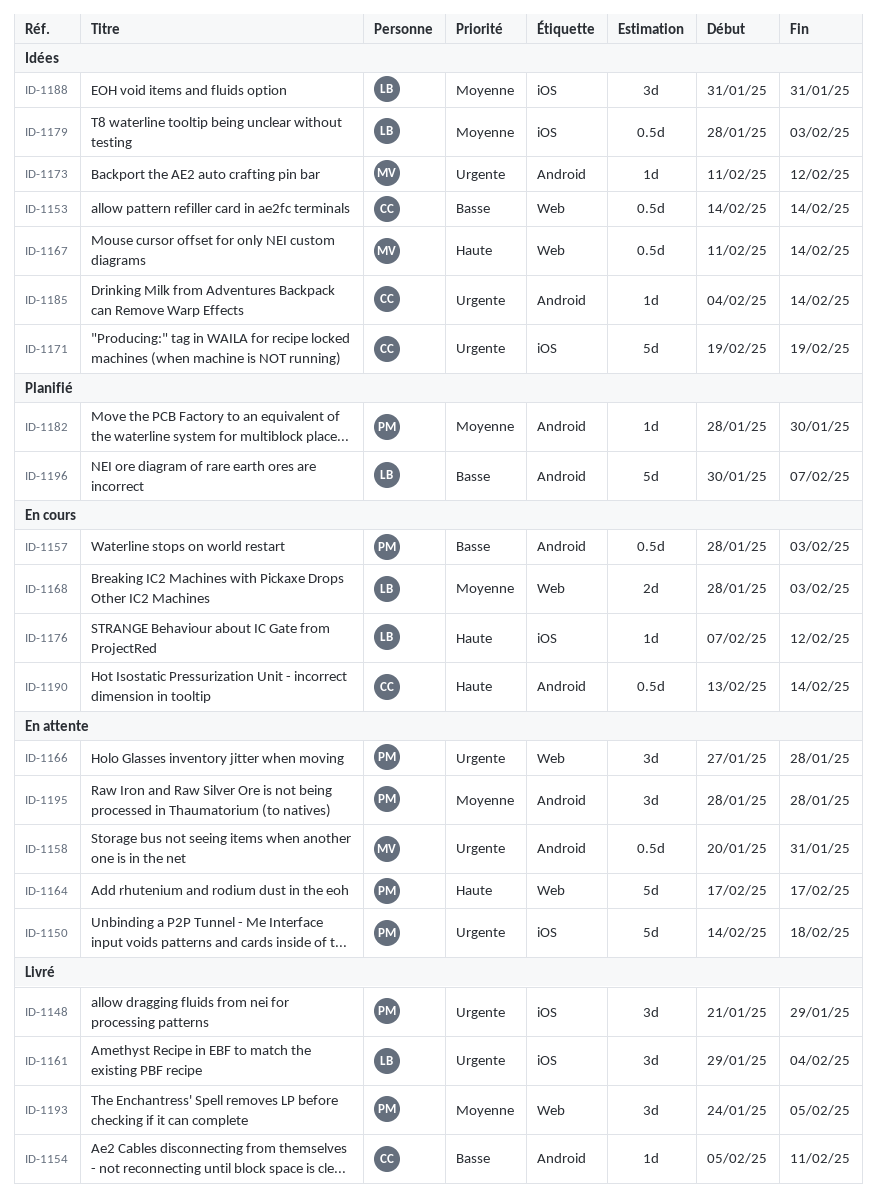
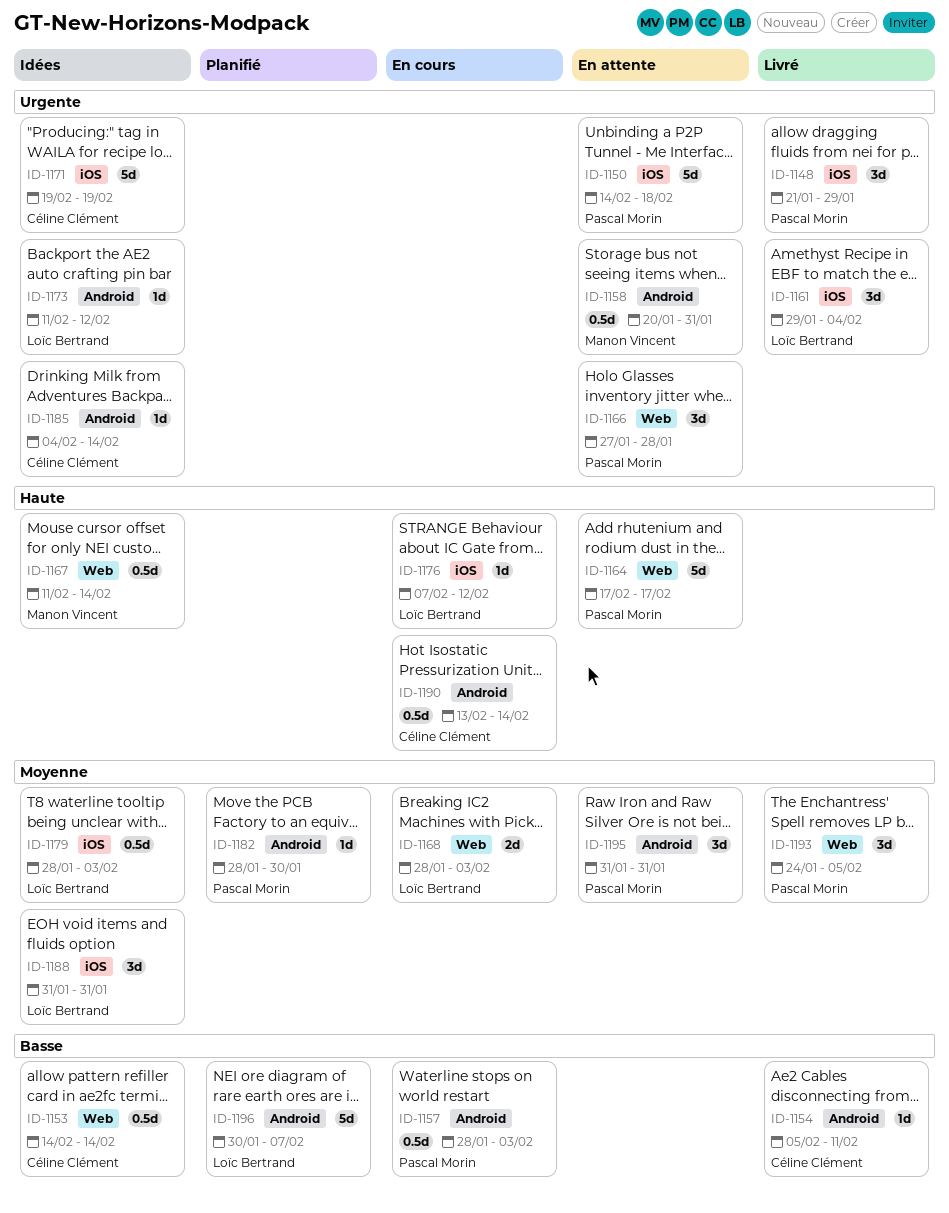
ID-1173, owner: Manon Vincent -> Loïc Bertrand
ID-1195, start: Jan 28 -> Jan 31
ID-1195, due: Jan 28 -> Jan 31

